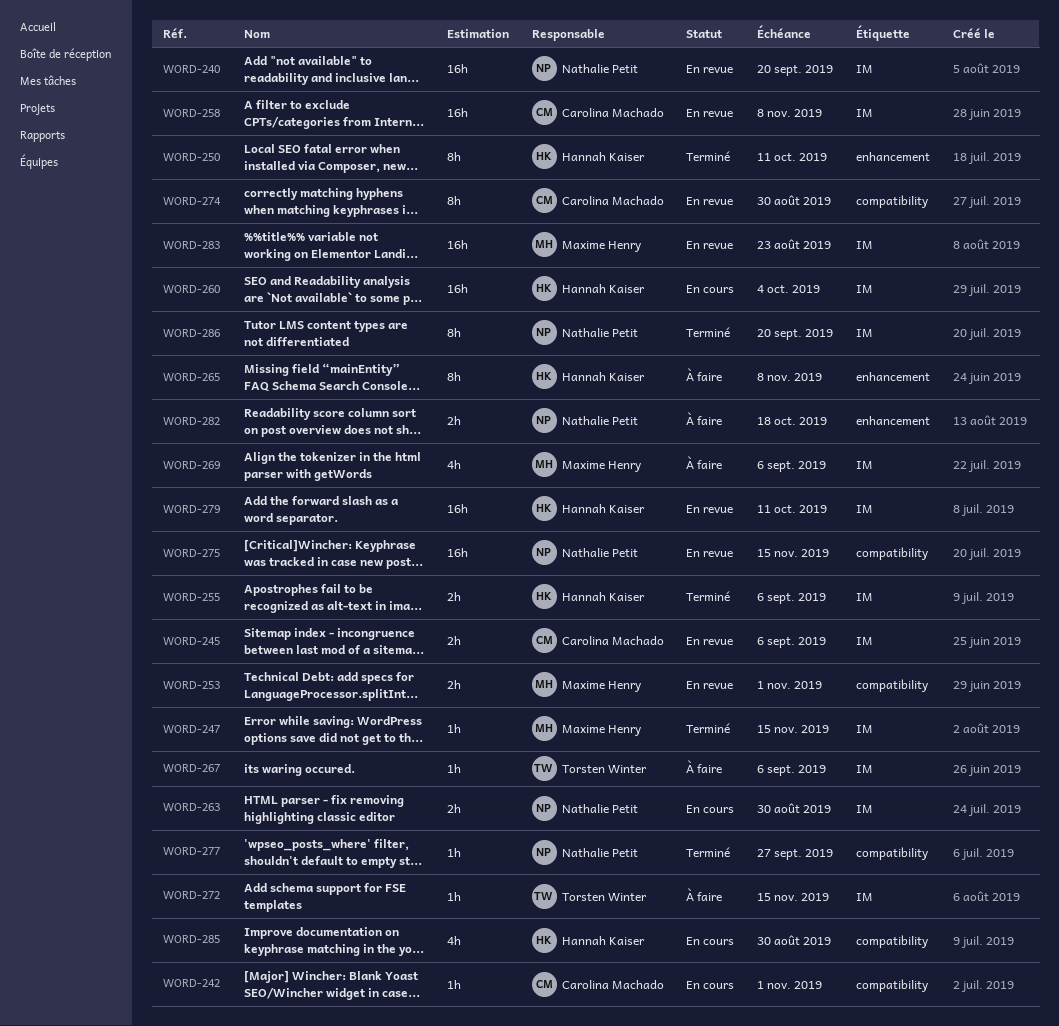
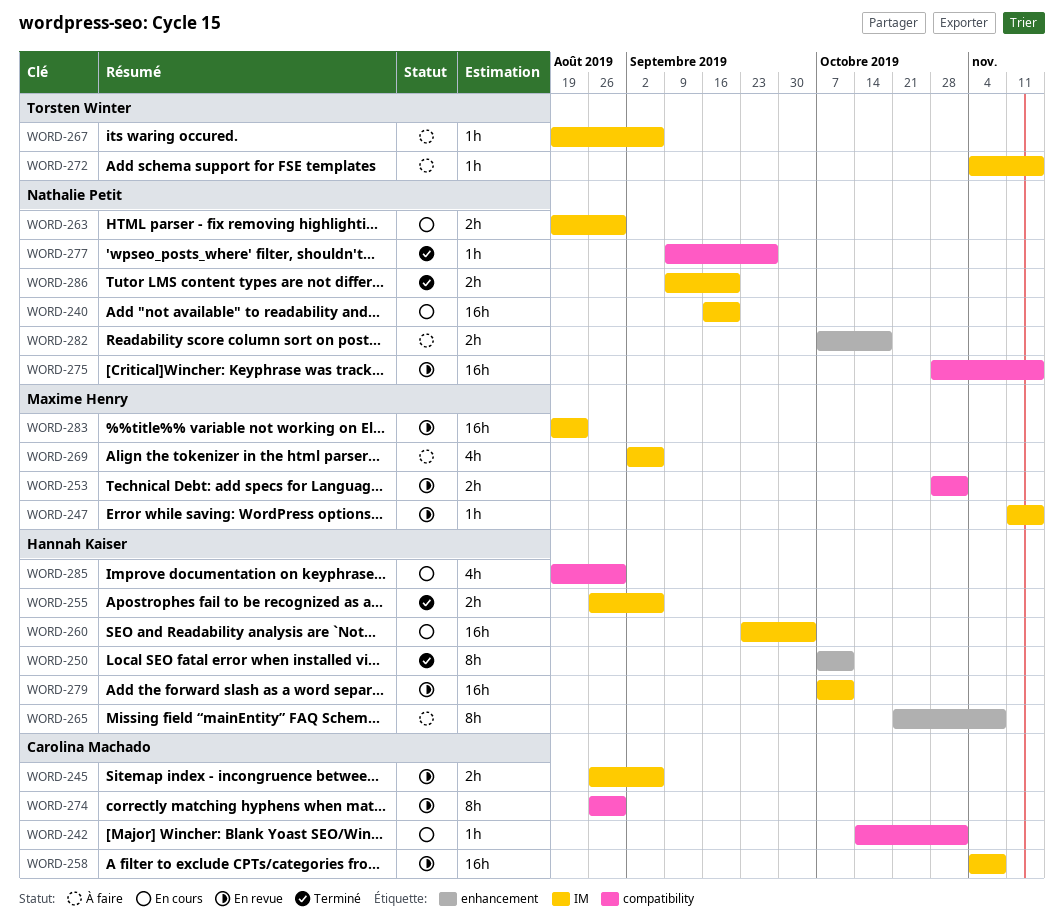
WORD-240, status: En revue -> En cours
WORD-247, status: Terminé -> En revue
WORD-286, estimate: 8h -> 2h

